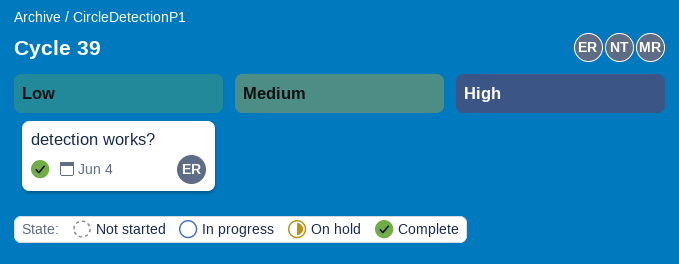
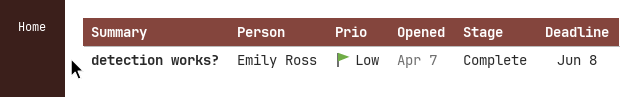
detection works?, due: Jun 4 -> Jun 8

